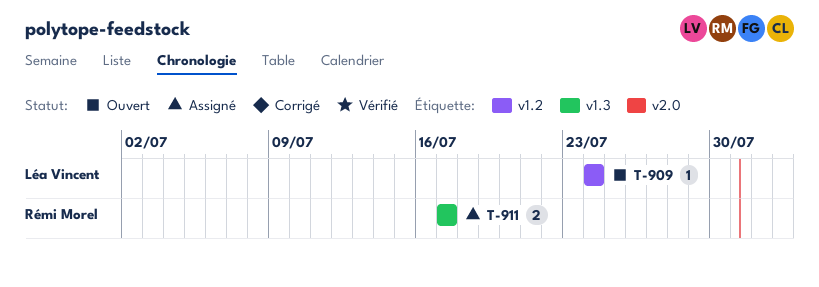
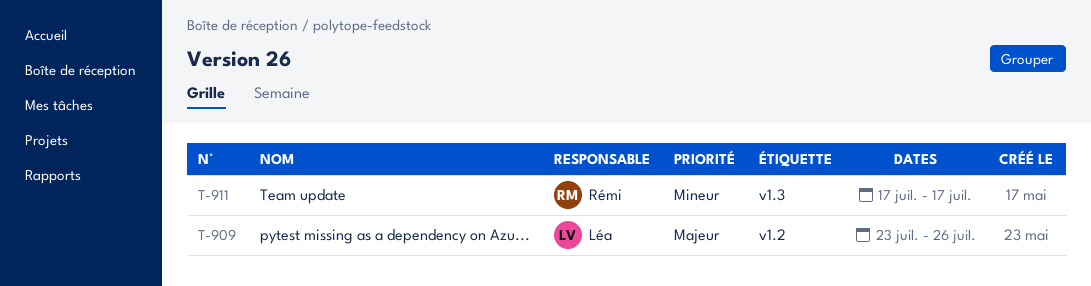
T-909, start: Jul 24 -> Jul 23
T-909, due: Jul 24 -> Jul 26

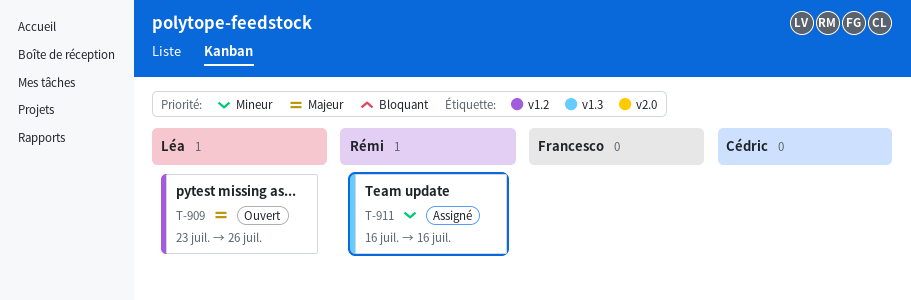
T-911, start: Jul 17 -> Jul 16
T-911, due: Jul 17 -> Jul 16

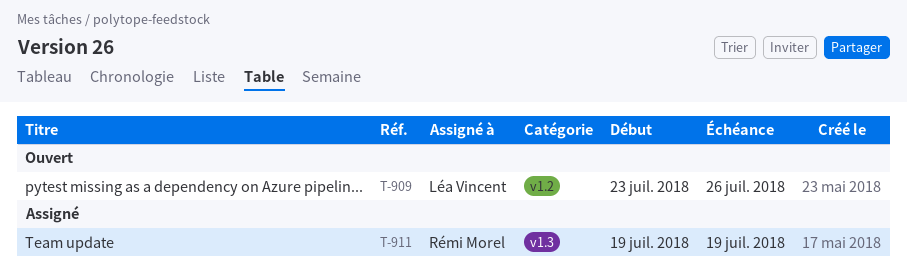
T-911, start: Jul 16 -> Jul 19
T-911, due: Jul 16 -> Jul 19

